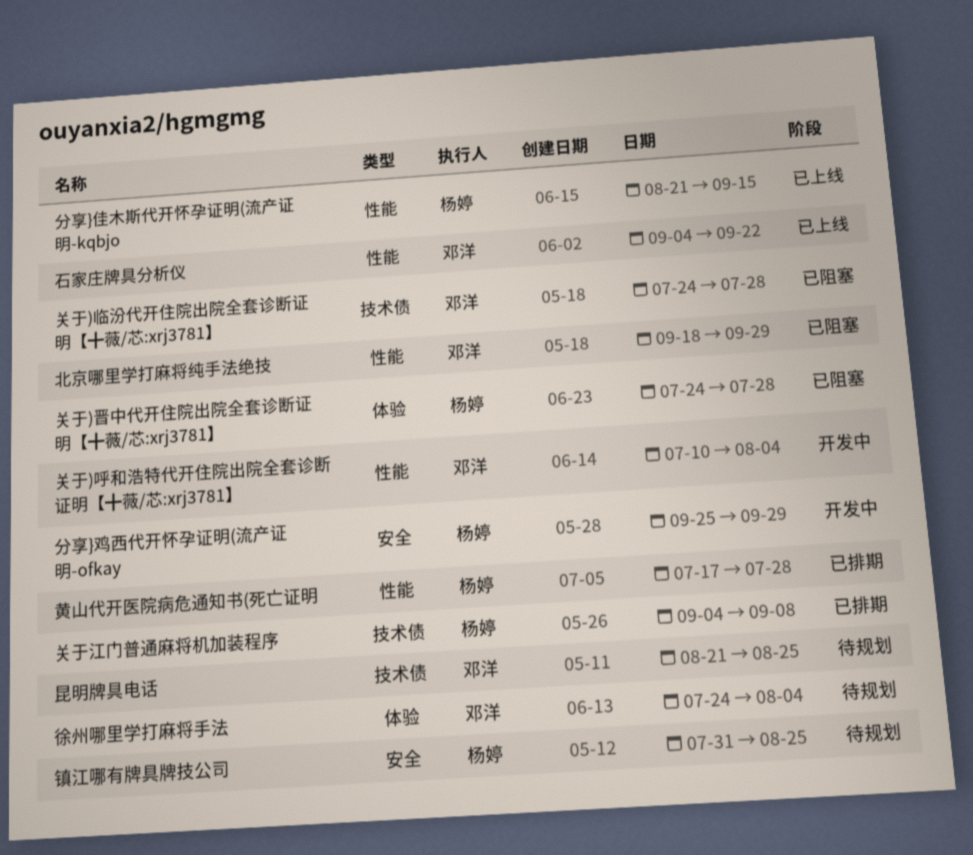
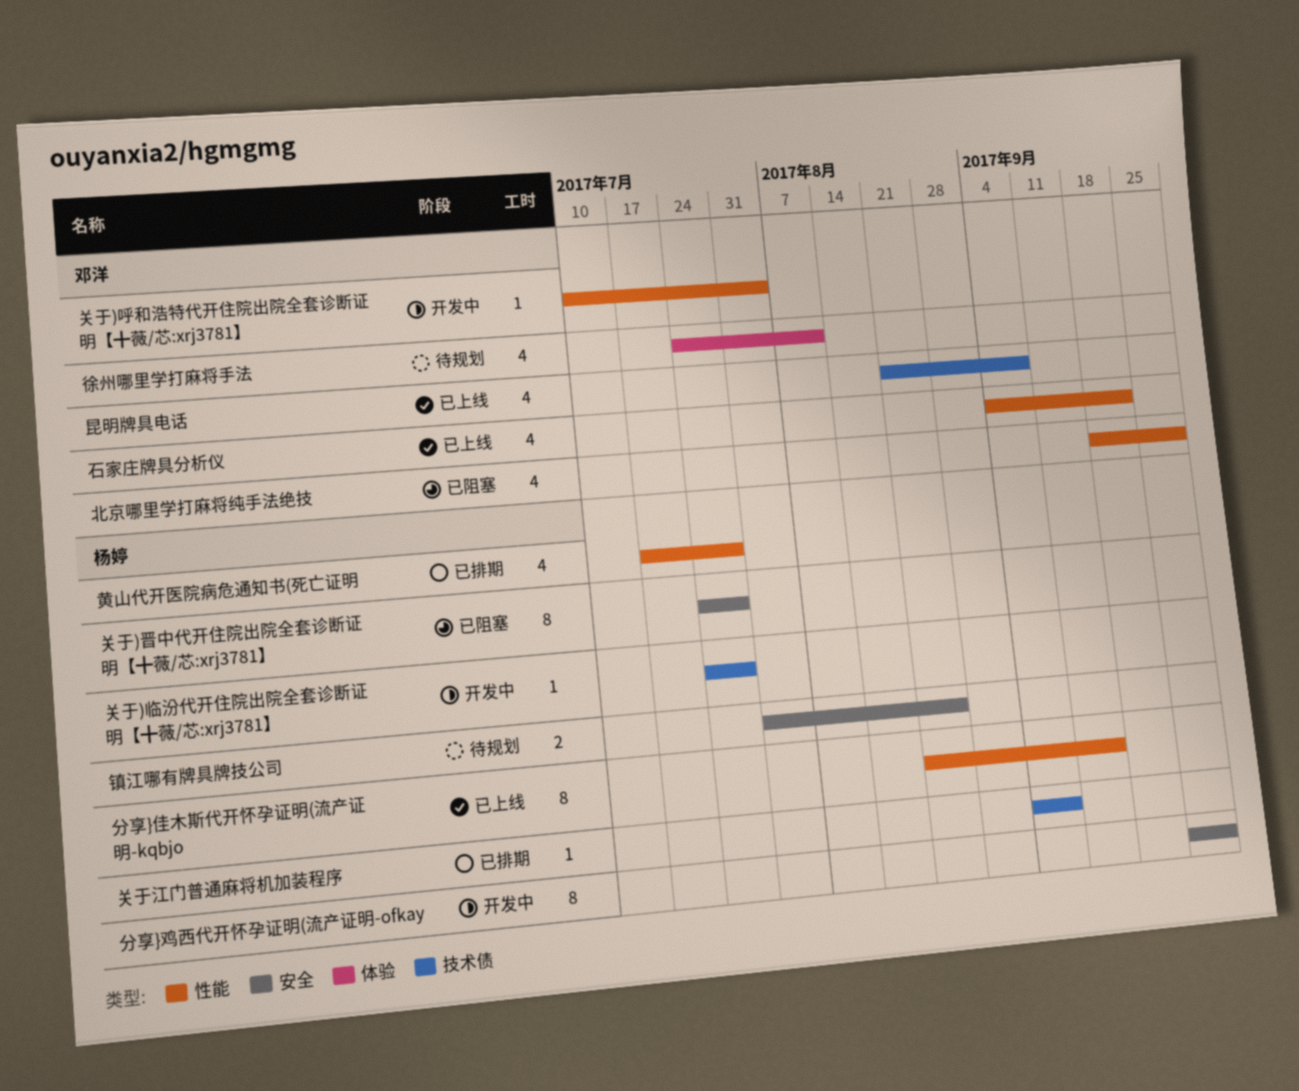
关于)临汾代开住院出院全套诊断证明【╋薇/芯:xrj3781】, status: 已阻塞 -> 开发中
关于)临汾代开住院出院全套诊断证明【╋薇/芯:xrj3781】, owner: 邓洋 -> 杨婷
关于)晋中代开住院出院全套诊断证明【╋薇/芯:xrj3781】, label: 体验 -> 安全
徐州哪里学打麻将手法, due: Aug 4 -> Aug 11
昆明牌具电话, status: 待规划 -> 已上线
昆明牌具电话, due: Aug 25 -> Sep 8

